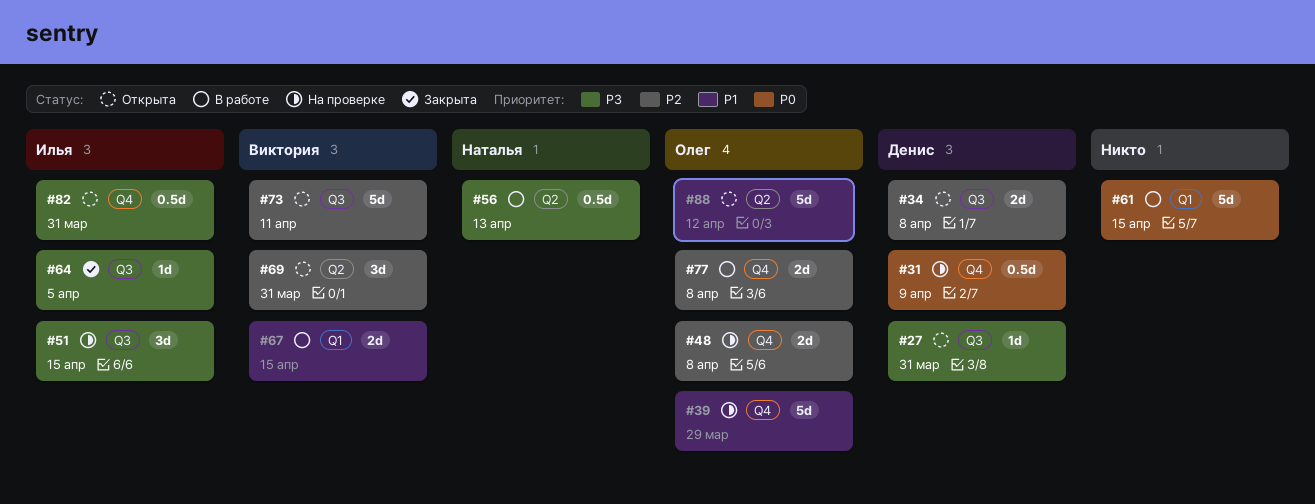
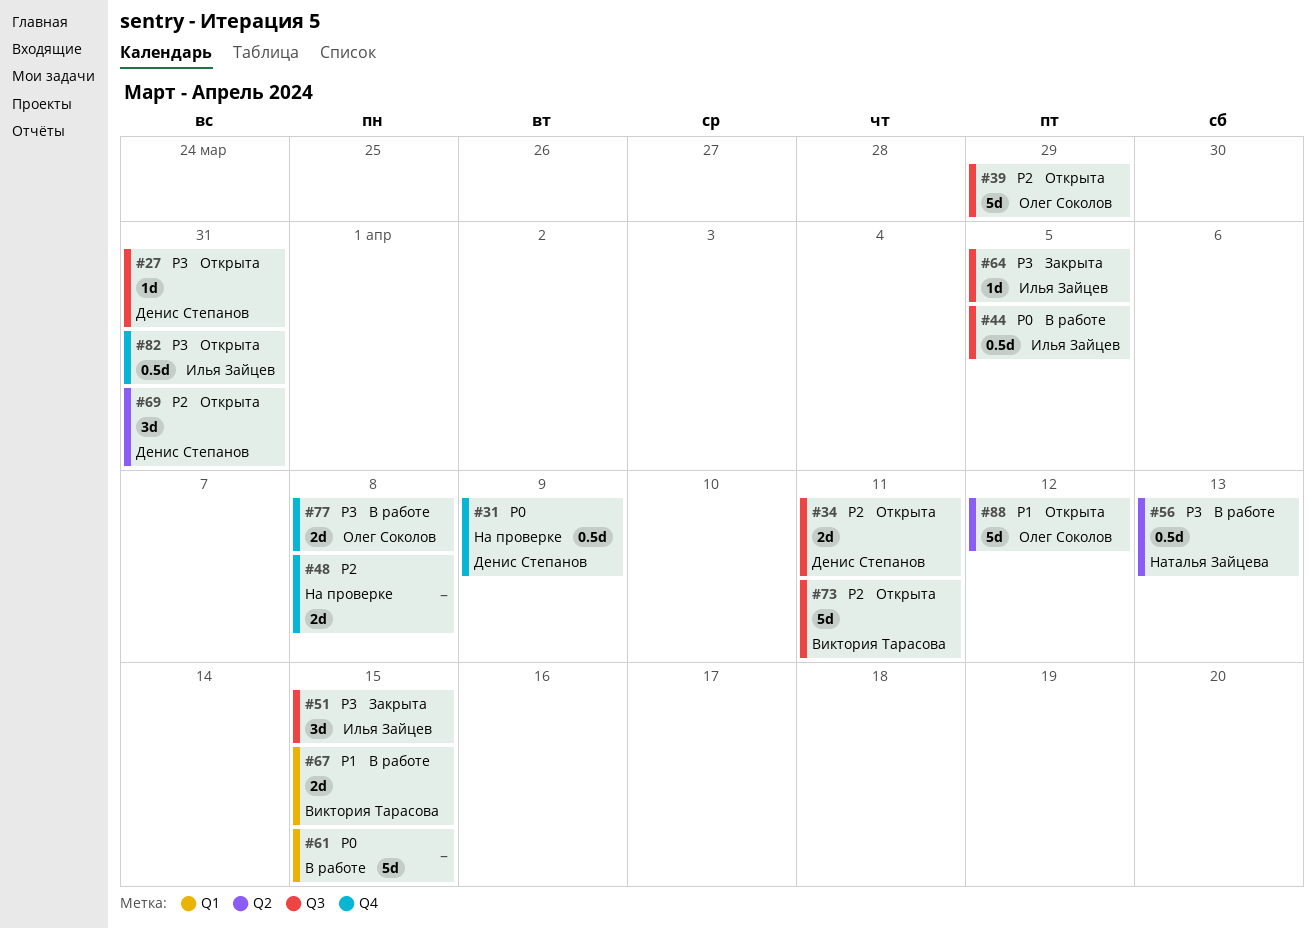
#34, due: Apr 8 -> Apr 11
#39, status: На проверке -> Открыта
#39, priority: P1 -> P2
#39, label: Q4 -> Q3
#44: none -> present
#48, owner: Олег Соколов -> none
#51, status: На проверке -> Закрыта
#69, owner: Виктория Тарасова -> Денис Степанов
#77, priority: P2 -> P3

